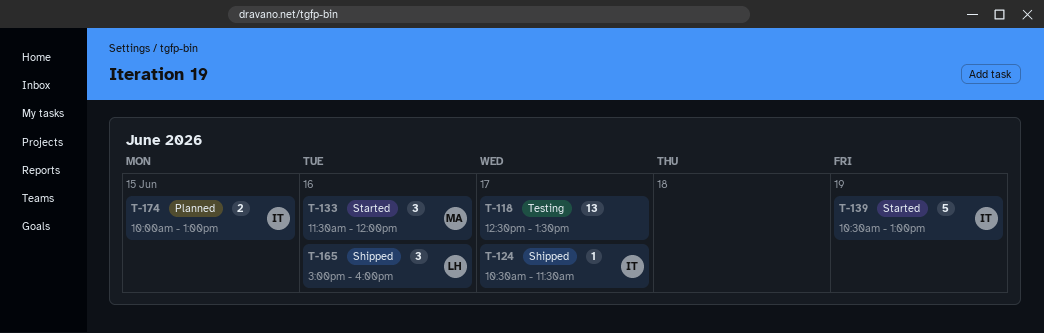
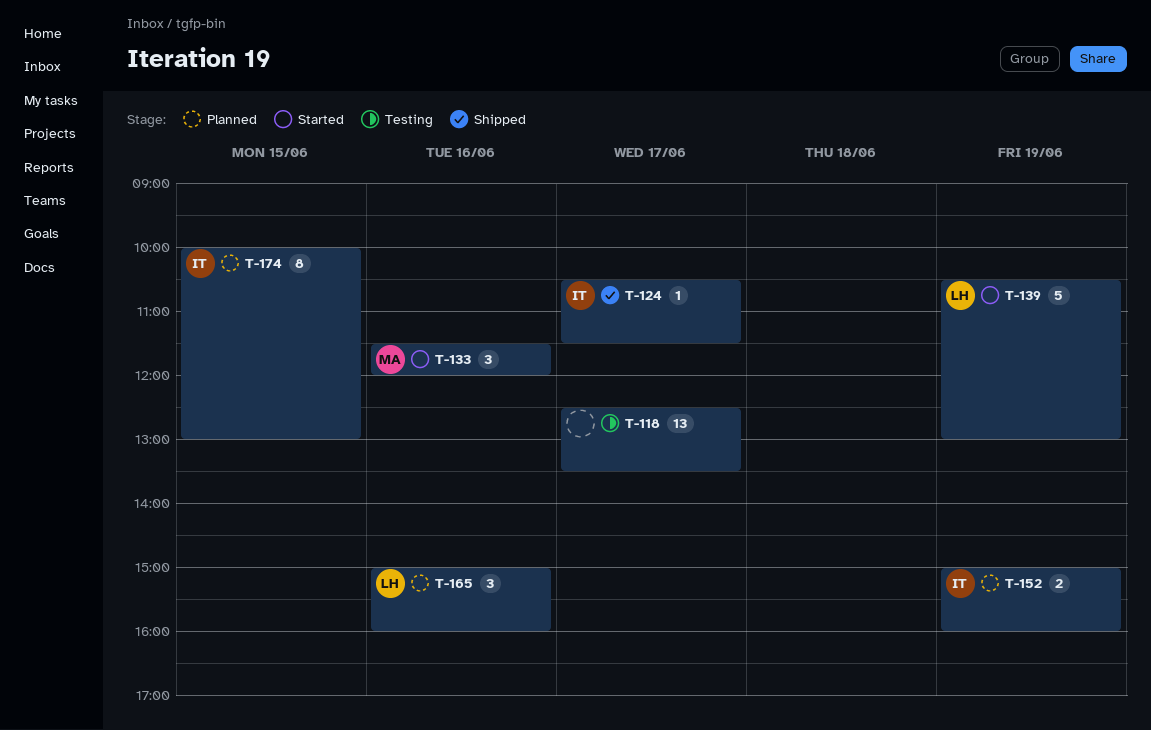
T-139, owner: IT -> LH
T-152: none -> present
T-165, status: Shipped -> Planned
T-174, estimate: 2 -> 8

